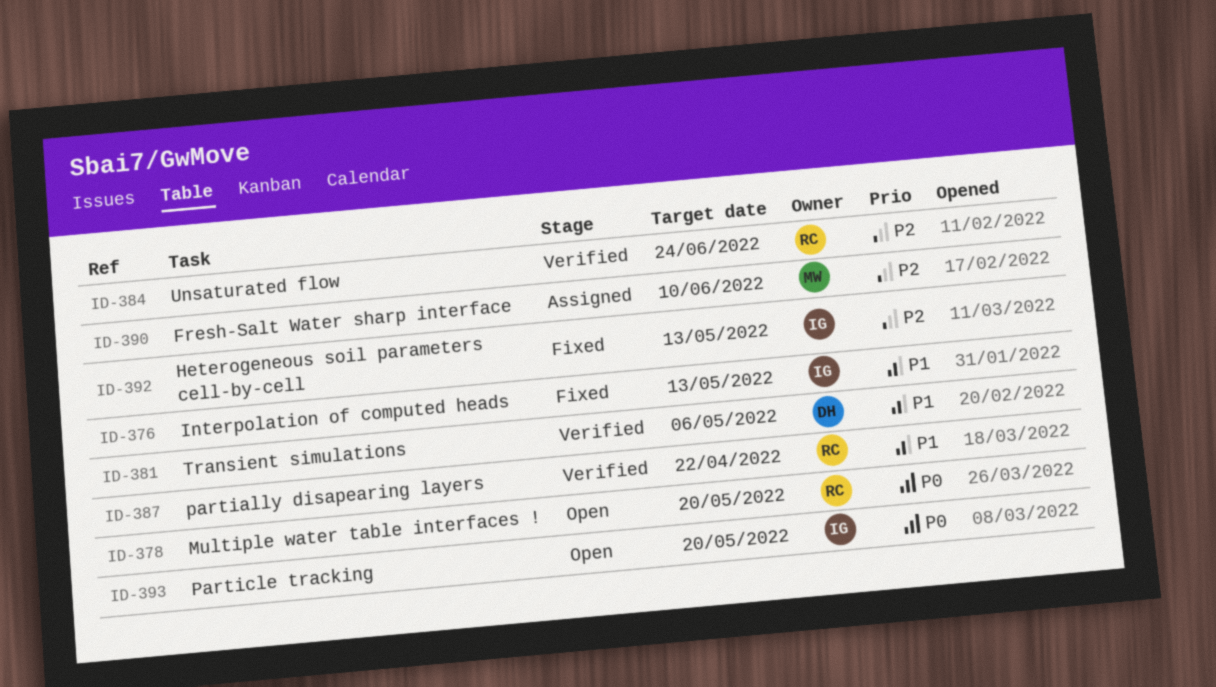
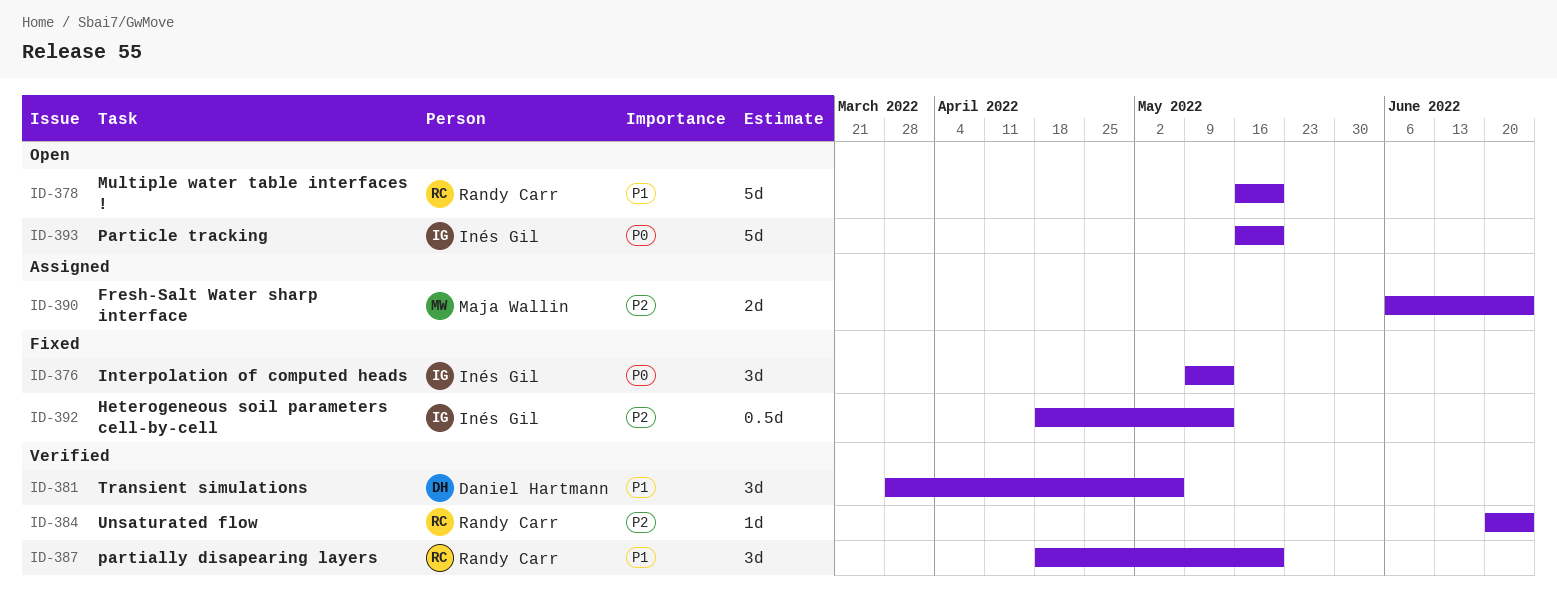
ID-376, priority: P1 -> P0
ID-378, priority: P0 -> P1
ID-387, due: Apr 22 -> May 20
ID-390, due: Jun 10 -> Jun 24

